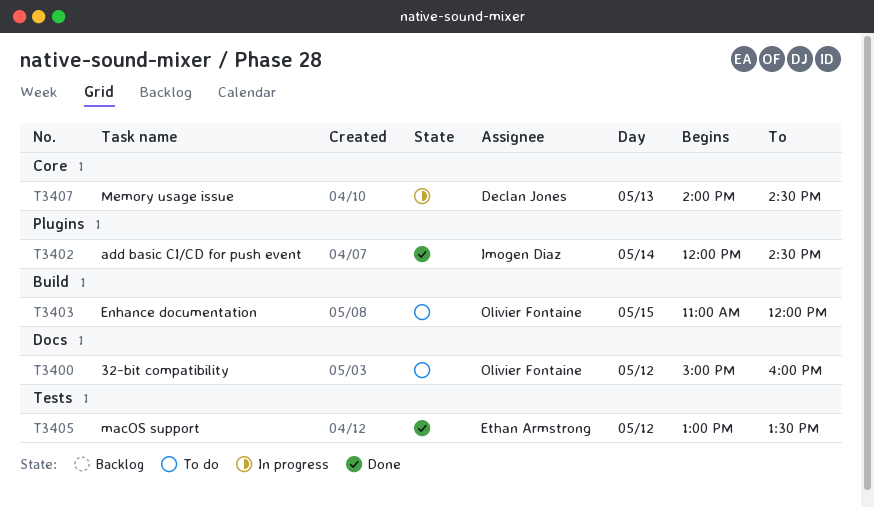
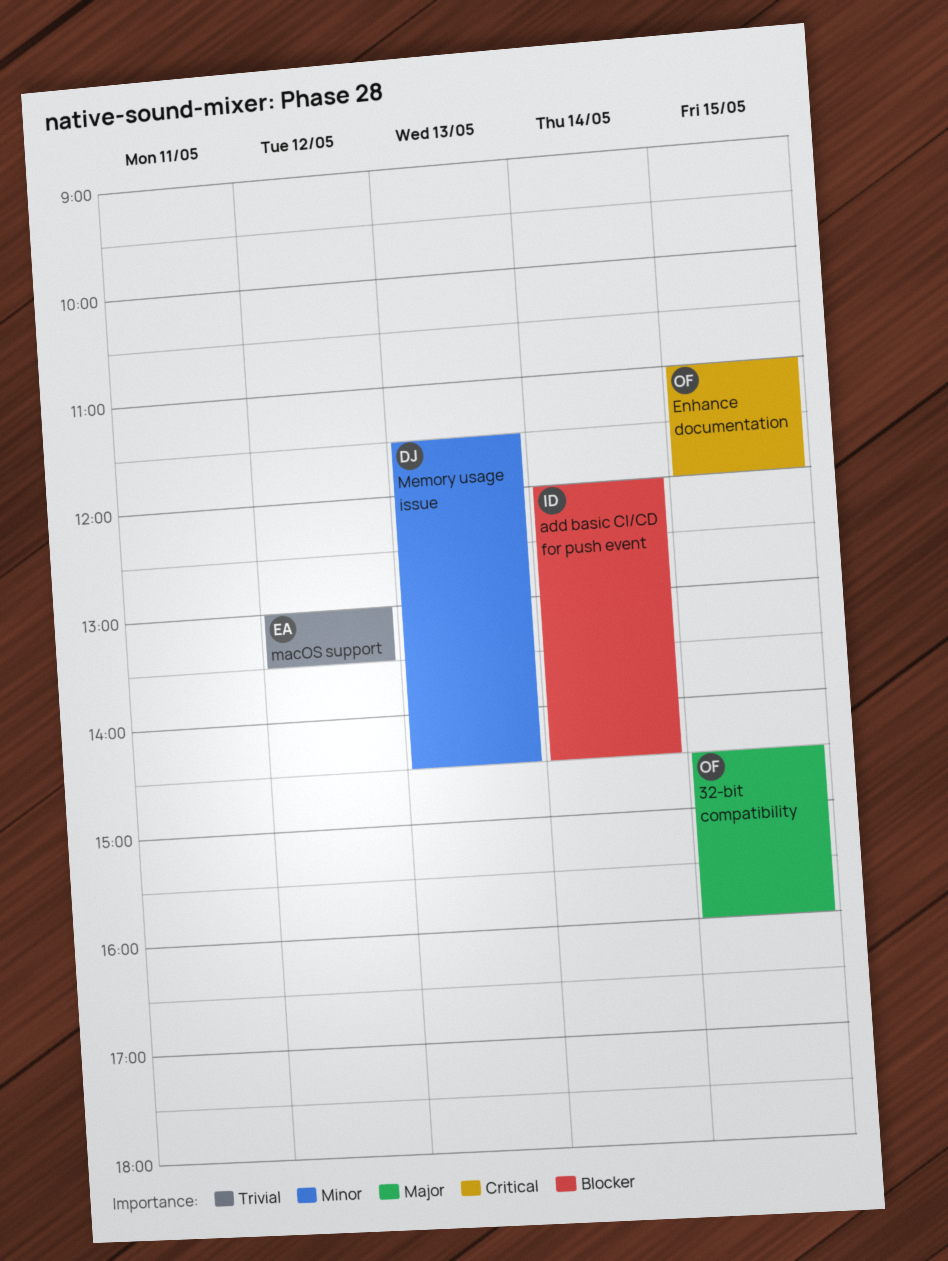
32-bit compatibility, day: May 12 -> May 15
32-bit compatibility, begins: 15:00 -> 14:30
Memory usage issue, begins: 14:00 -> 11:30

